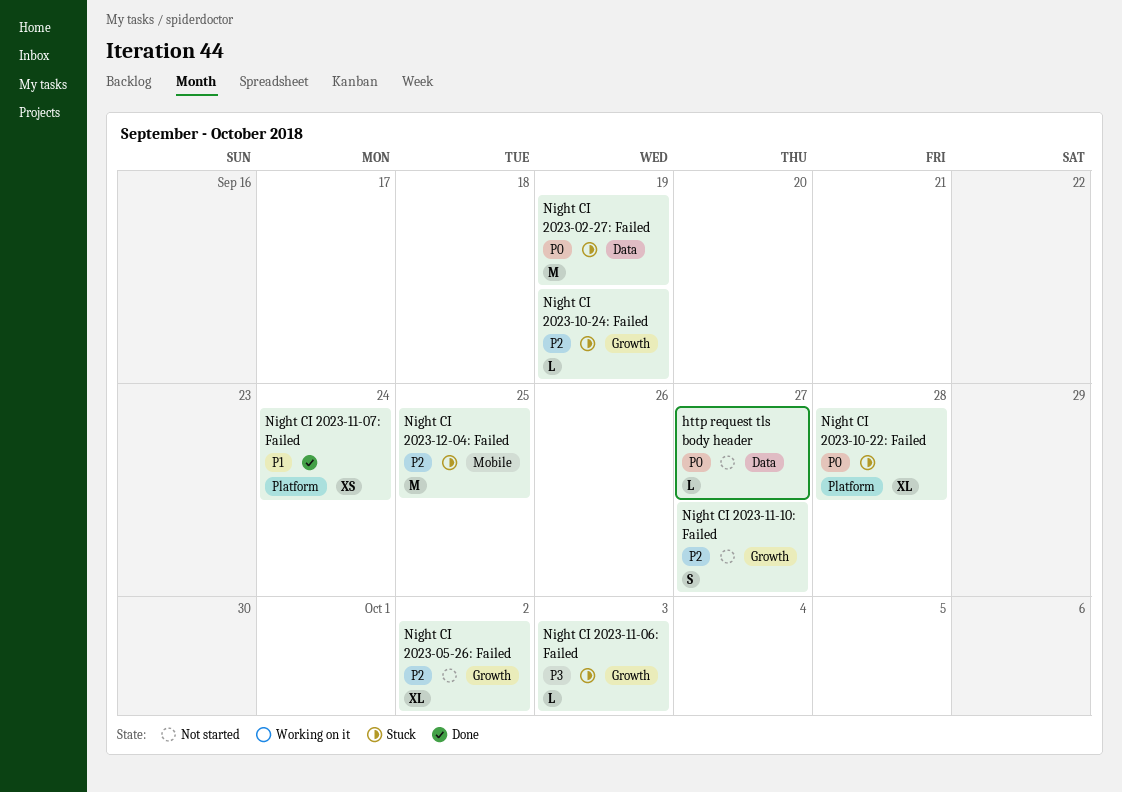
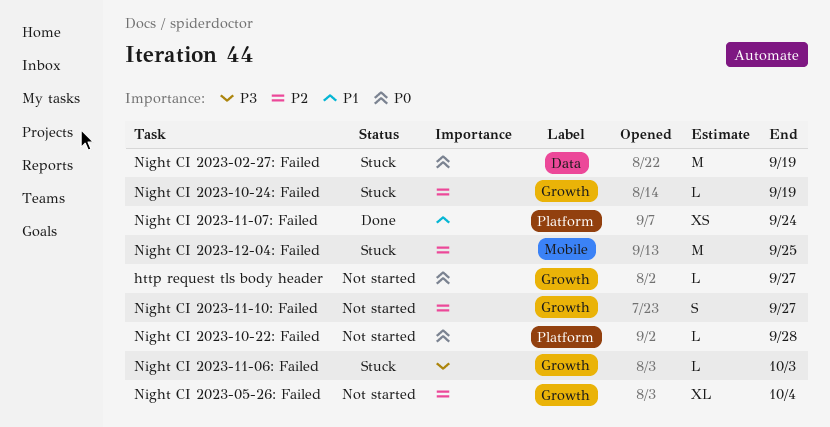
http request tls body header, label: Data -> Growth
Night CI 2023-05-26: Failed, due: Oct 2 -> Oct 4
Night CI 2023-10-22: Failed, status: Stuck -> Not started
Night CI 2023-10-22: Failed, estimate: XL -> L

